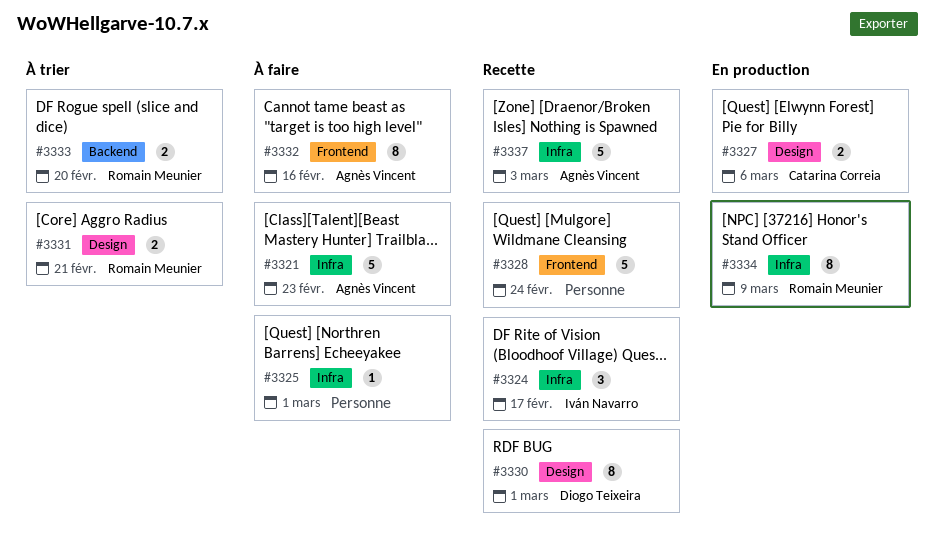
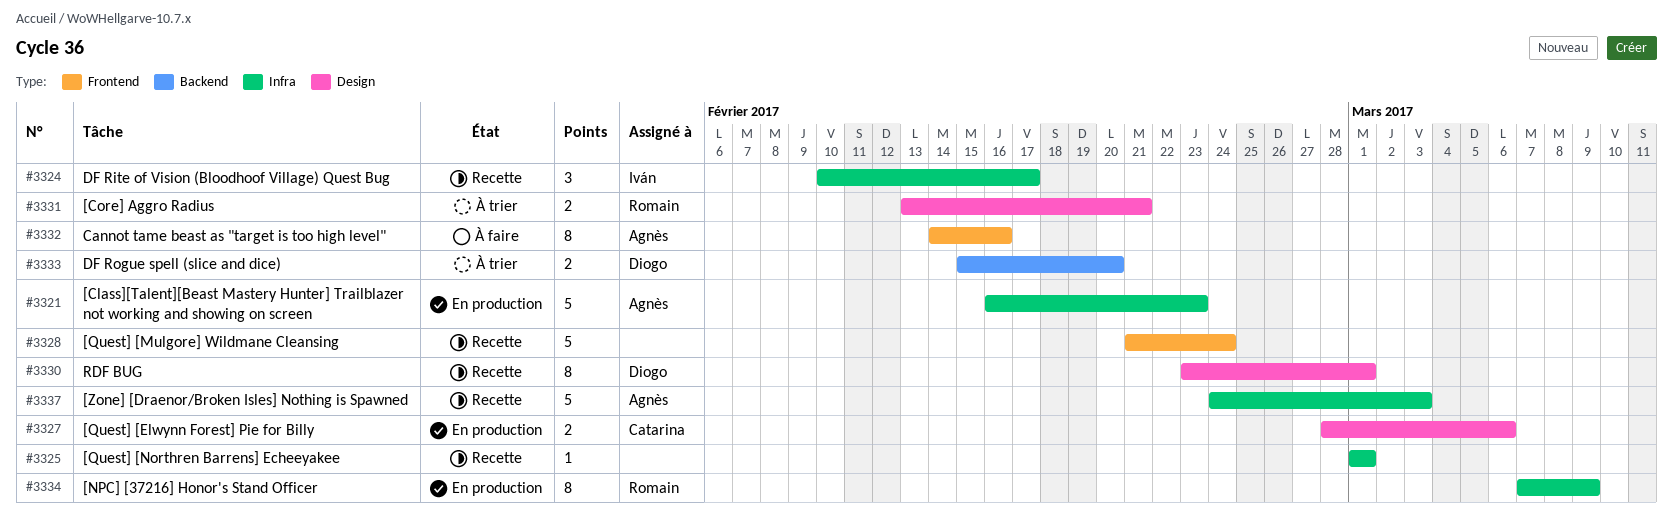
#3321, status: À faire -> En production
#3325, status: À faire -> Recette
#3333, owner: Romain Meunier -> Diogo Teixeira

